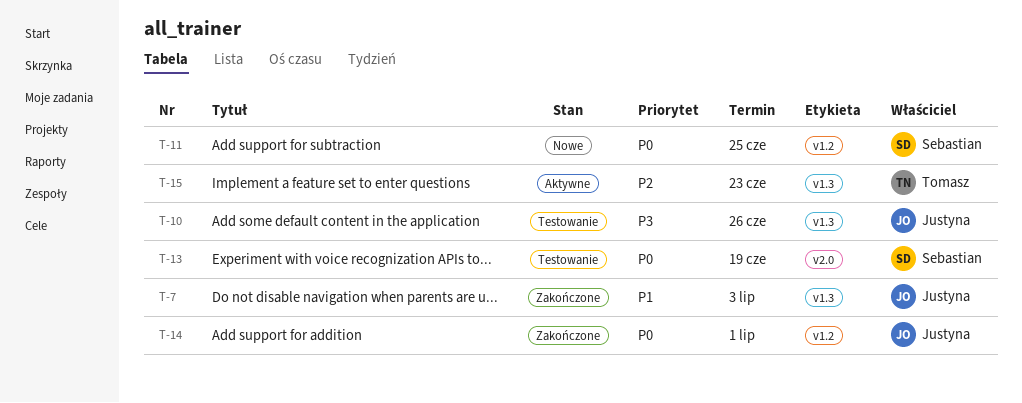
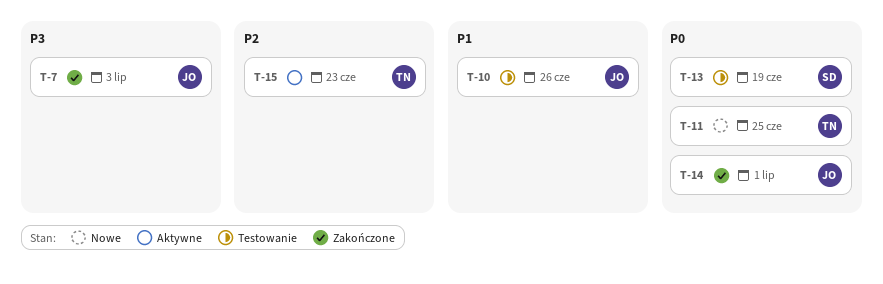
T-7, priority: P1 -> P3
T-10, priority: P3 -> P1
T-11, owner: Sebastian -> Tomasz

